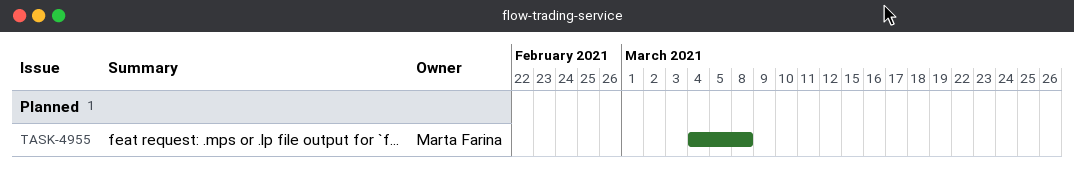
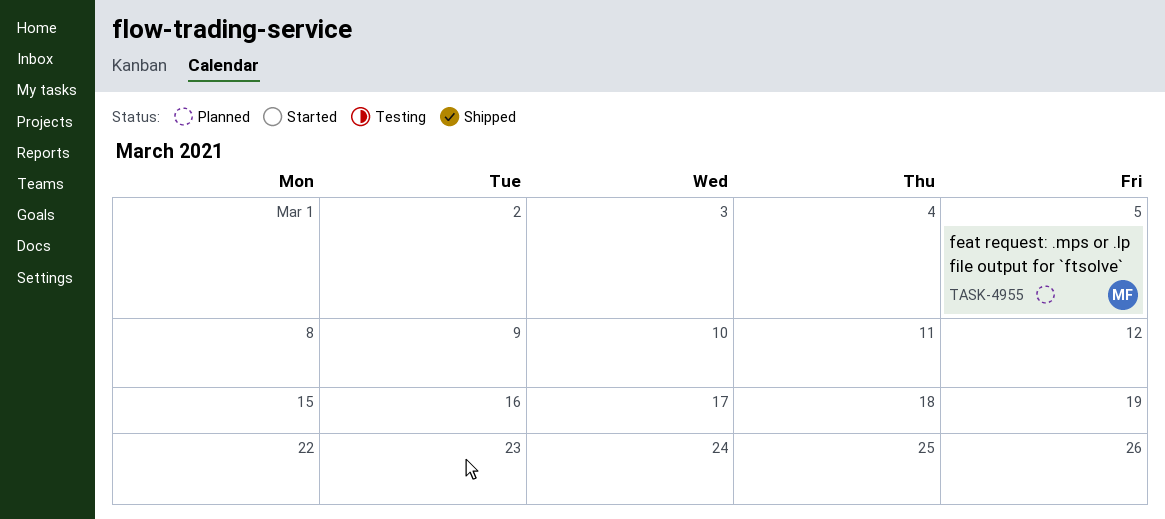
TASK-4955, due: Mar 8 -> Mar 5

